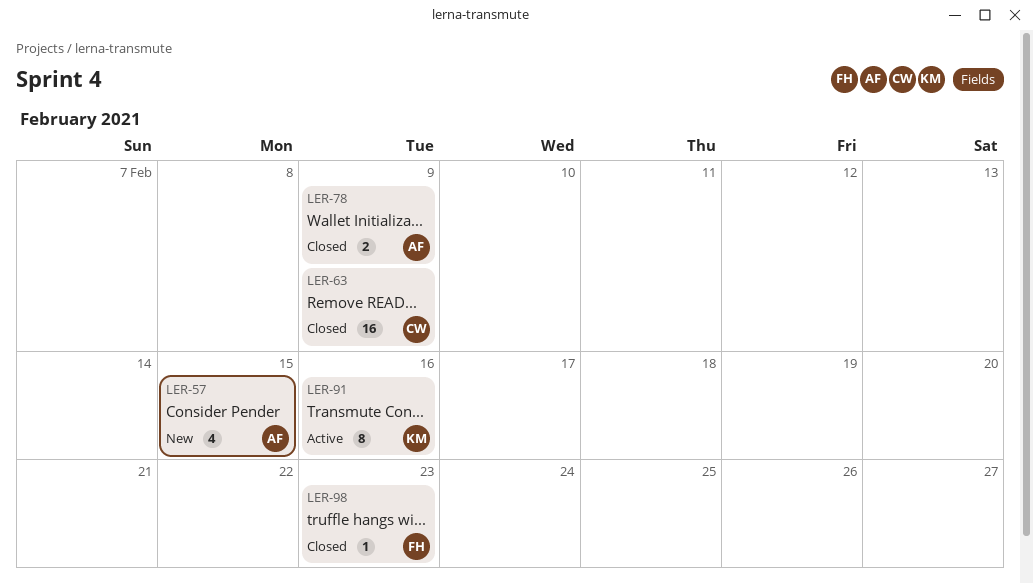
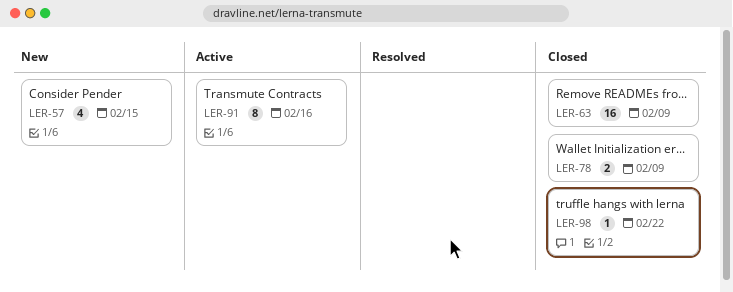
LER-98, due: Feb 23 -> Feb 22

